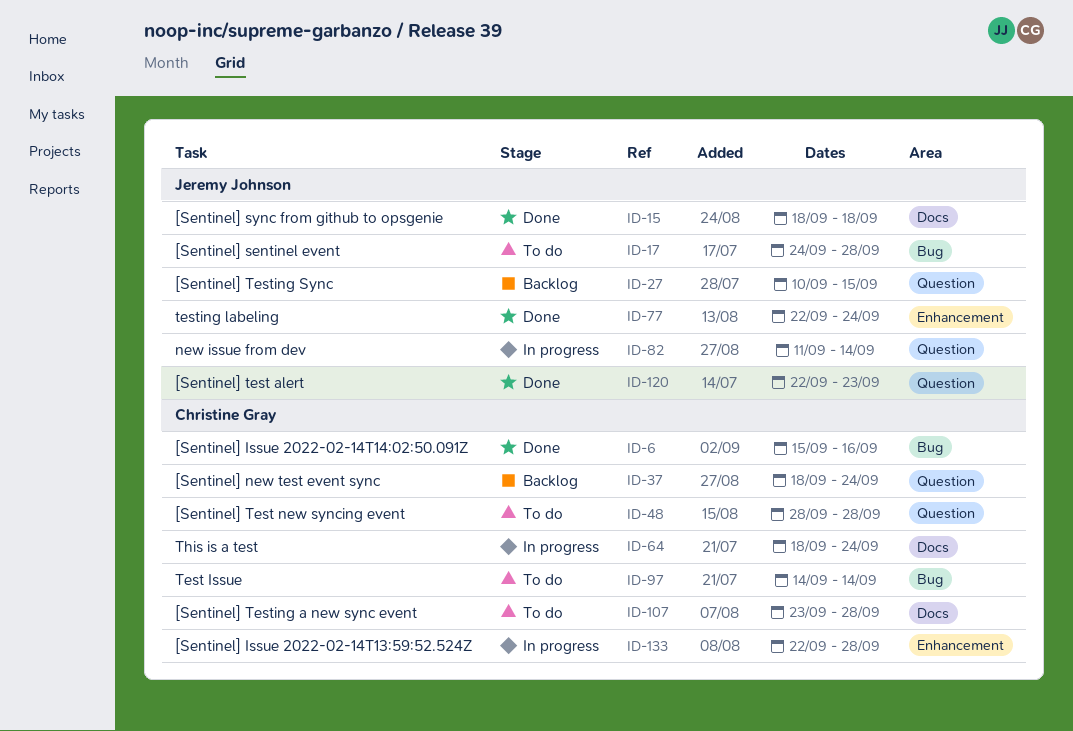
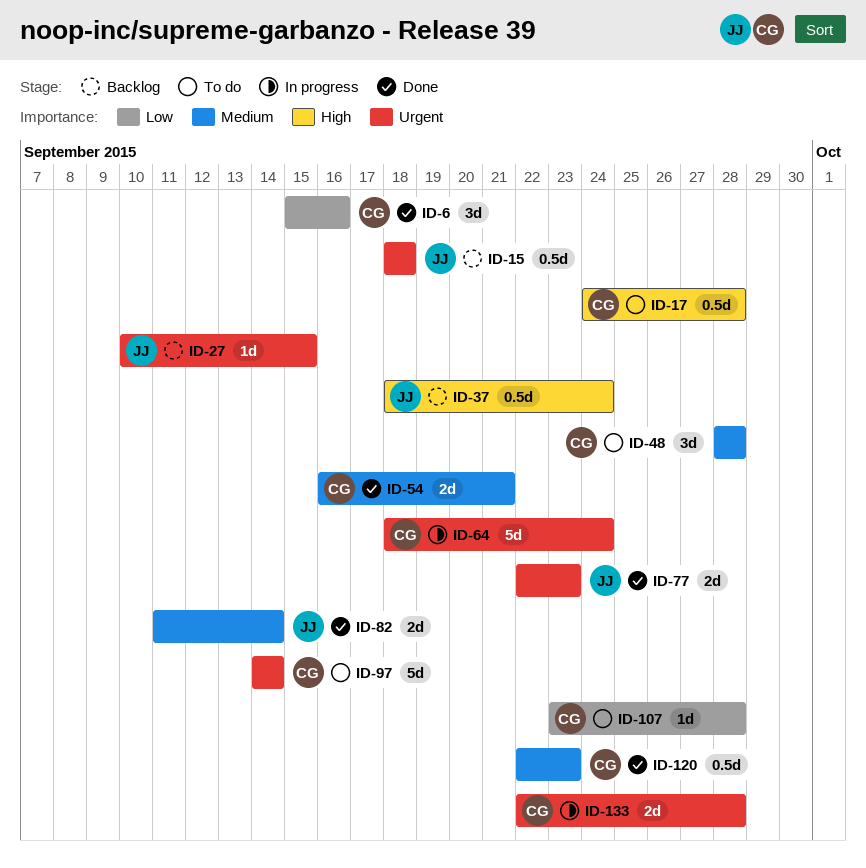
ID-15, status: Done -> Backlog
ID-17, owner: Jeremy Johnson -> Christine Gray
ID-37, owner: Christine Gray -> Jeremy Johnson
ID-54: none -> present
ID-77, due: Sep 24 -> Sep 23
ID-82, status: In progress -> Done
ID-120, owner: Jeremy Johnson -> Christine Gray

